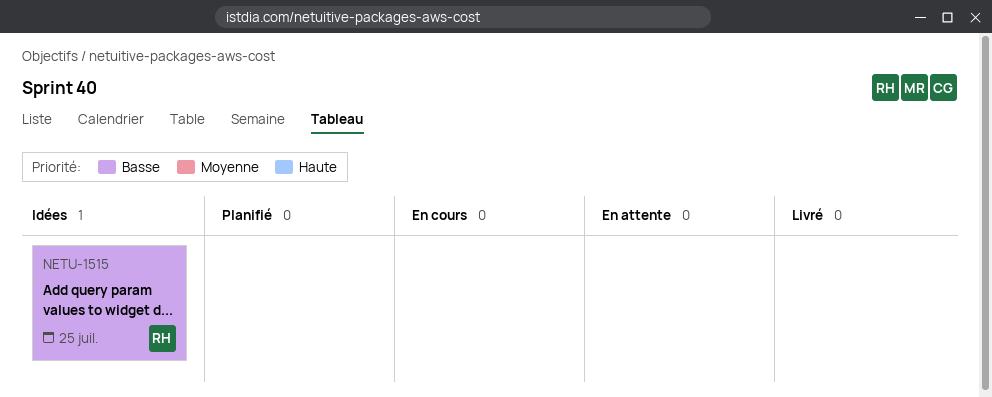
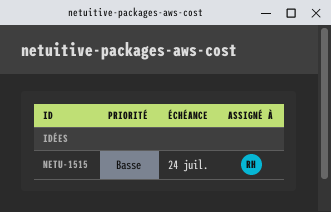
NETU-1515, due: Jul 25 -> Jul 24

